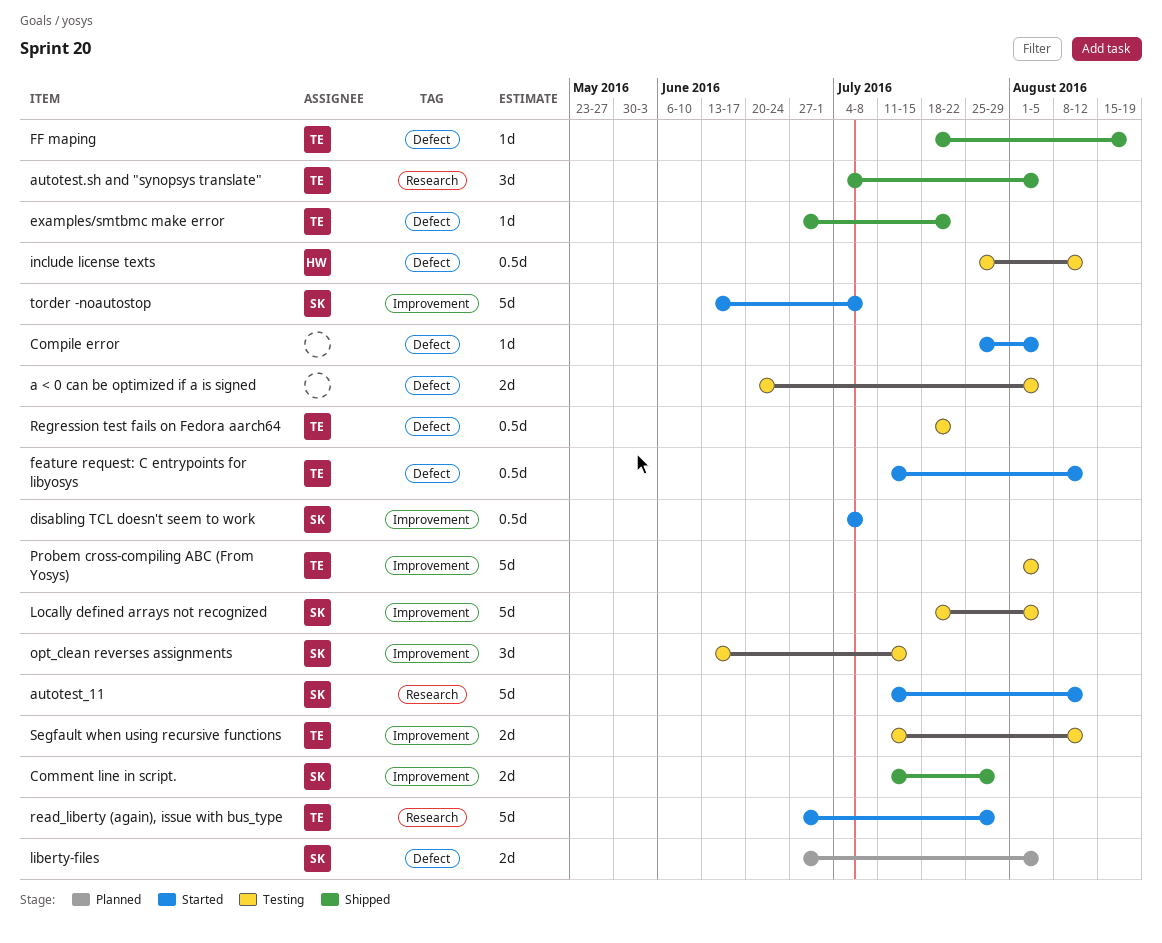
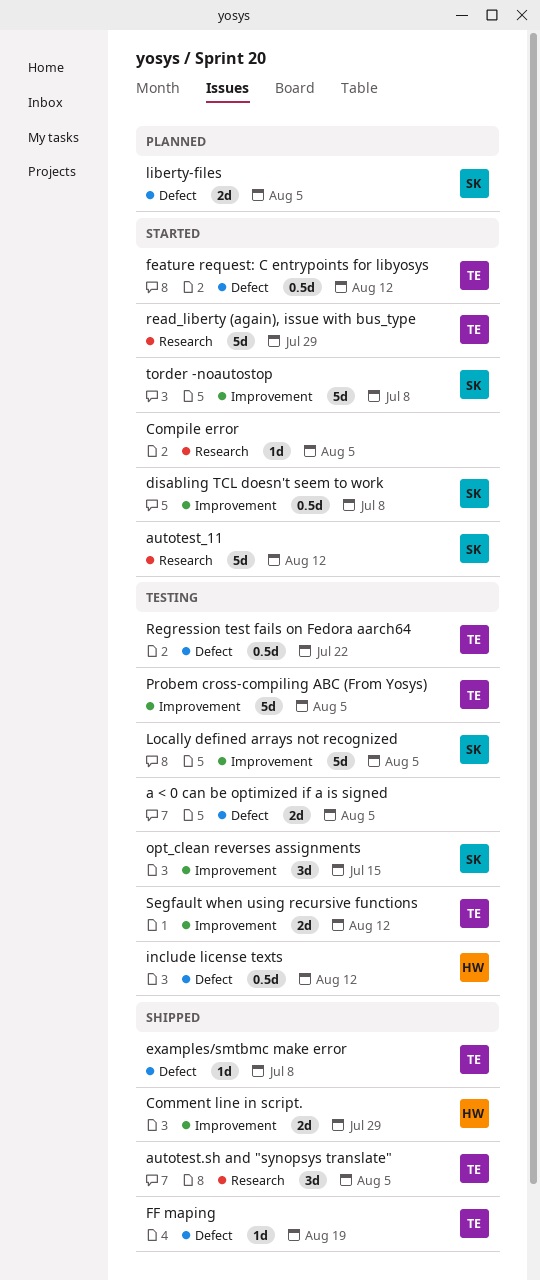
Comment line in script., owner: SK -> HW
Compile error, label: Defect -> Research
examples/smtbmc make error, due: Jul 22 -> Jul 8

